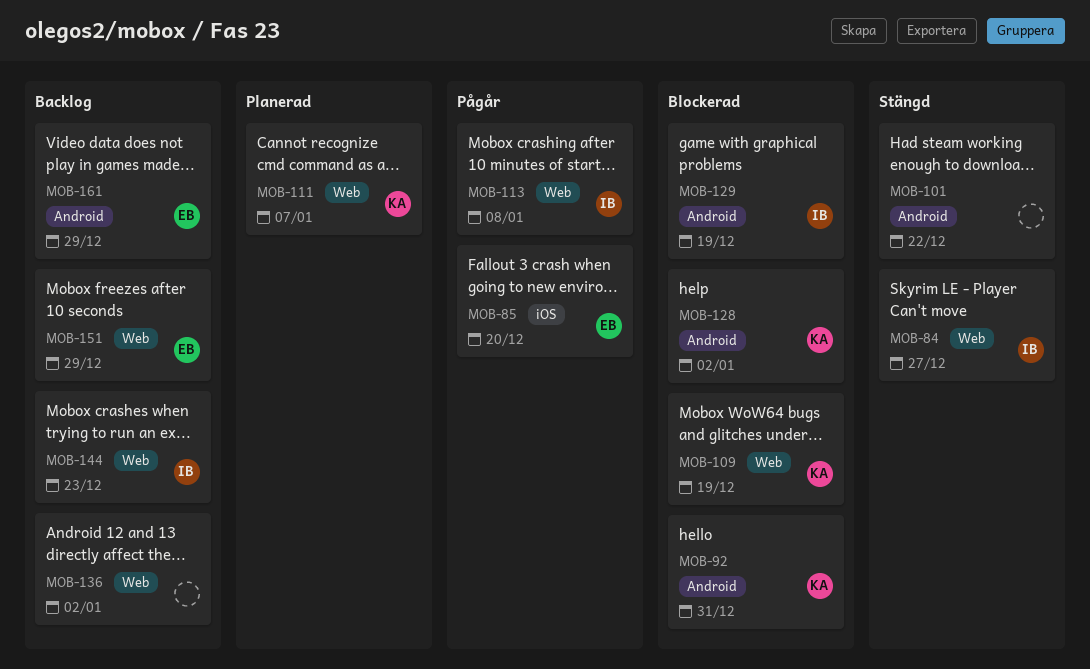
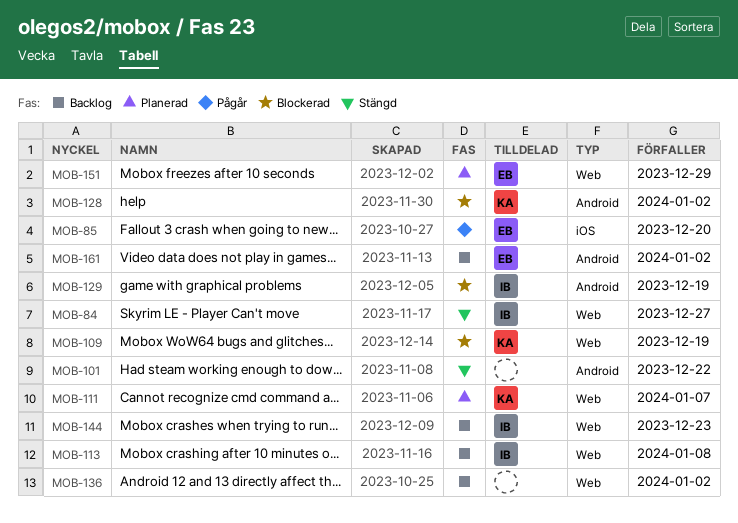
MOB-92: present -> none
MOB-113, status: Pågår -> Backlog
MOB-151, status: Backlog -> Planerad
MOB-161, due: Dec 29 -> Jan 2

